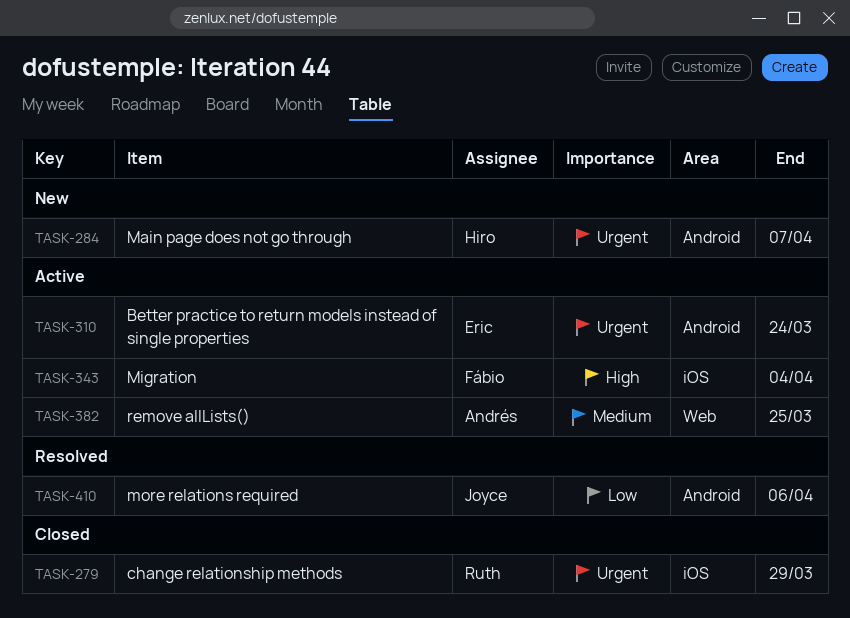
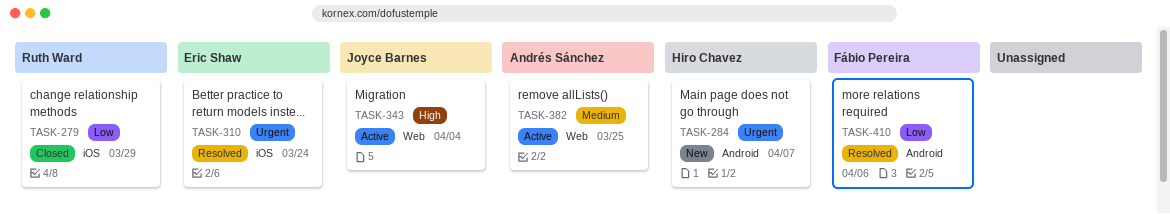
TASK-279, priority: Urgent -> Low
TASK-310, status: Active -> Resolved
TASK-310, label: Android -> iOS
TASK-343, owner: Fábio Pereira -> Joyce Barnes
TASK-343, label: iOS -> Web
TASK-410, owner: Joyce Barnes -> Fábio Pereira

